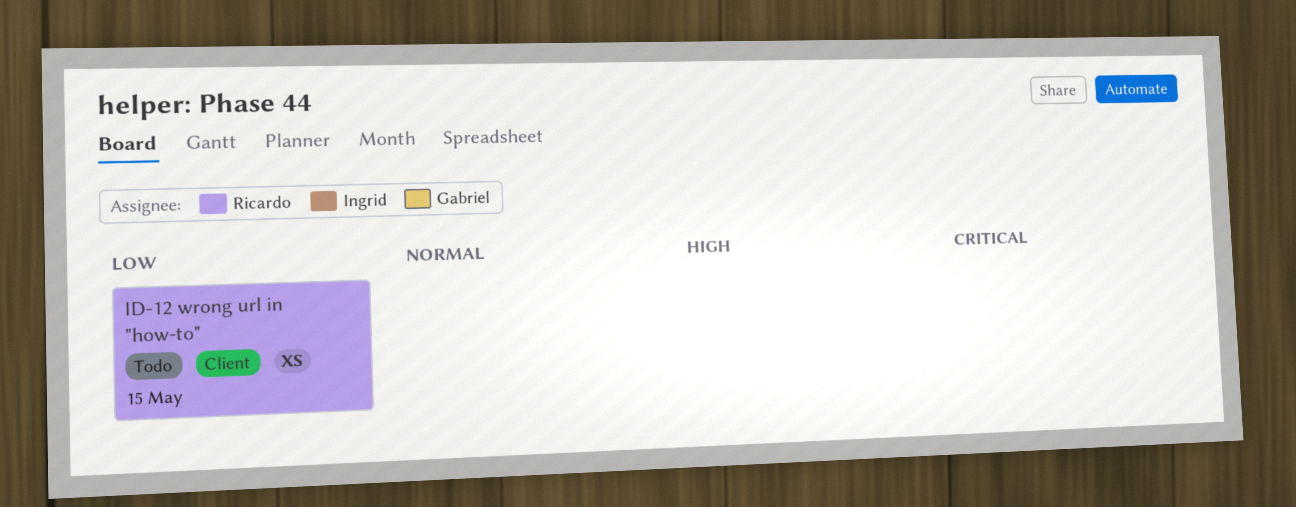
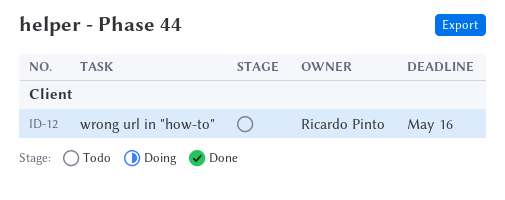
ID-12, due: May 15 -> May 16

